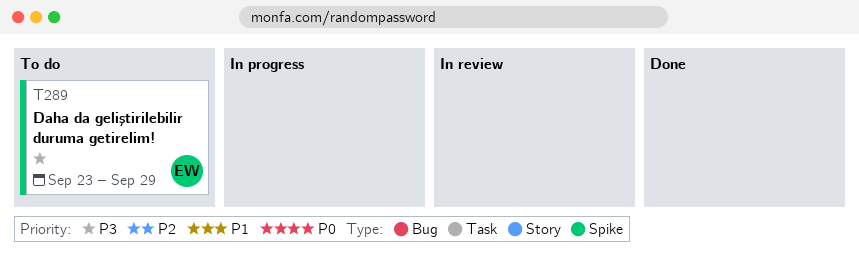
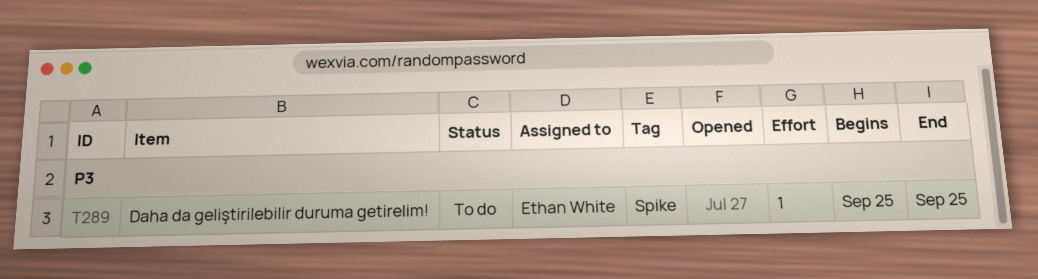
T289, start: Sep 23 -> Sep 25
T289, due: Sep 29 -> Sep 25

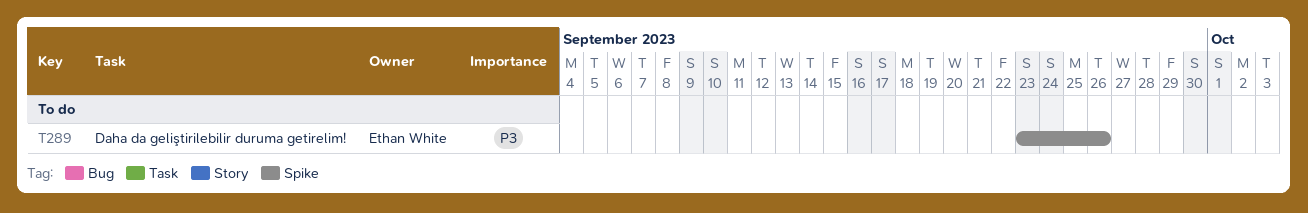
T289, start: Sep 25 -> Sep 23
T289, due: Sep 25 -> Sep 26

